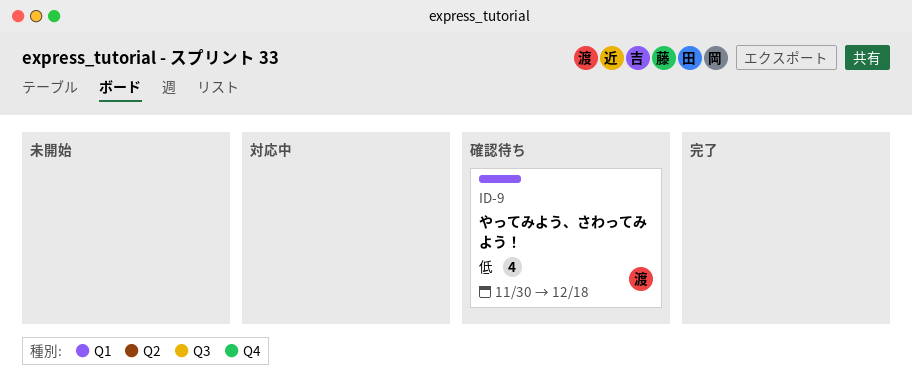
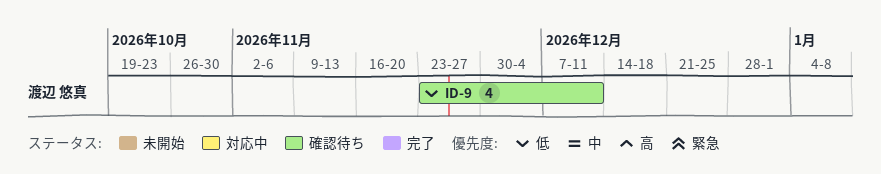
ID-9, start: Nov 30 -> Nov 23
ID-9, due: Dec 18 -> Dec 11

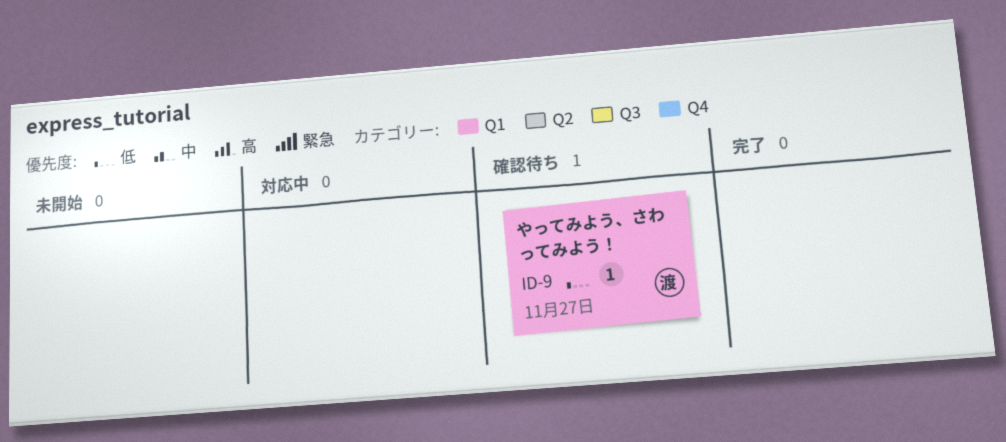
ID-9, estimate: 4 -> 1
ID-9, due: Dec 11 -> Nov 27

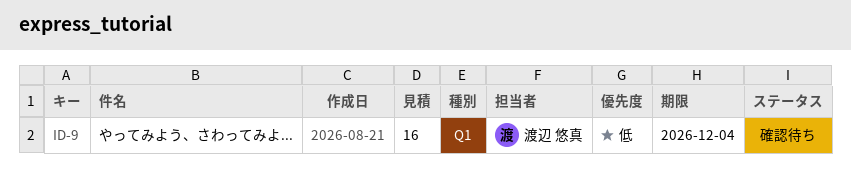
ID-9, estimate: 1 -> 16
ID-9, due: Nov 27 -> Dec 4

